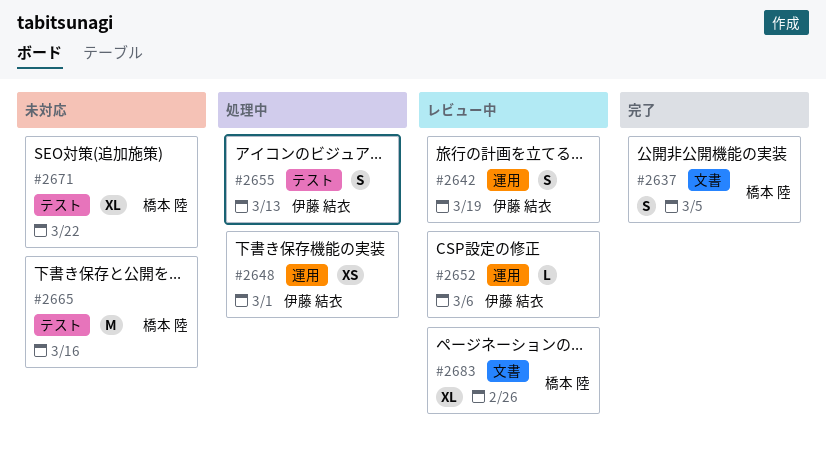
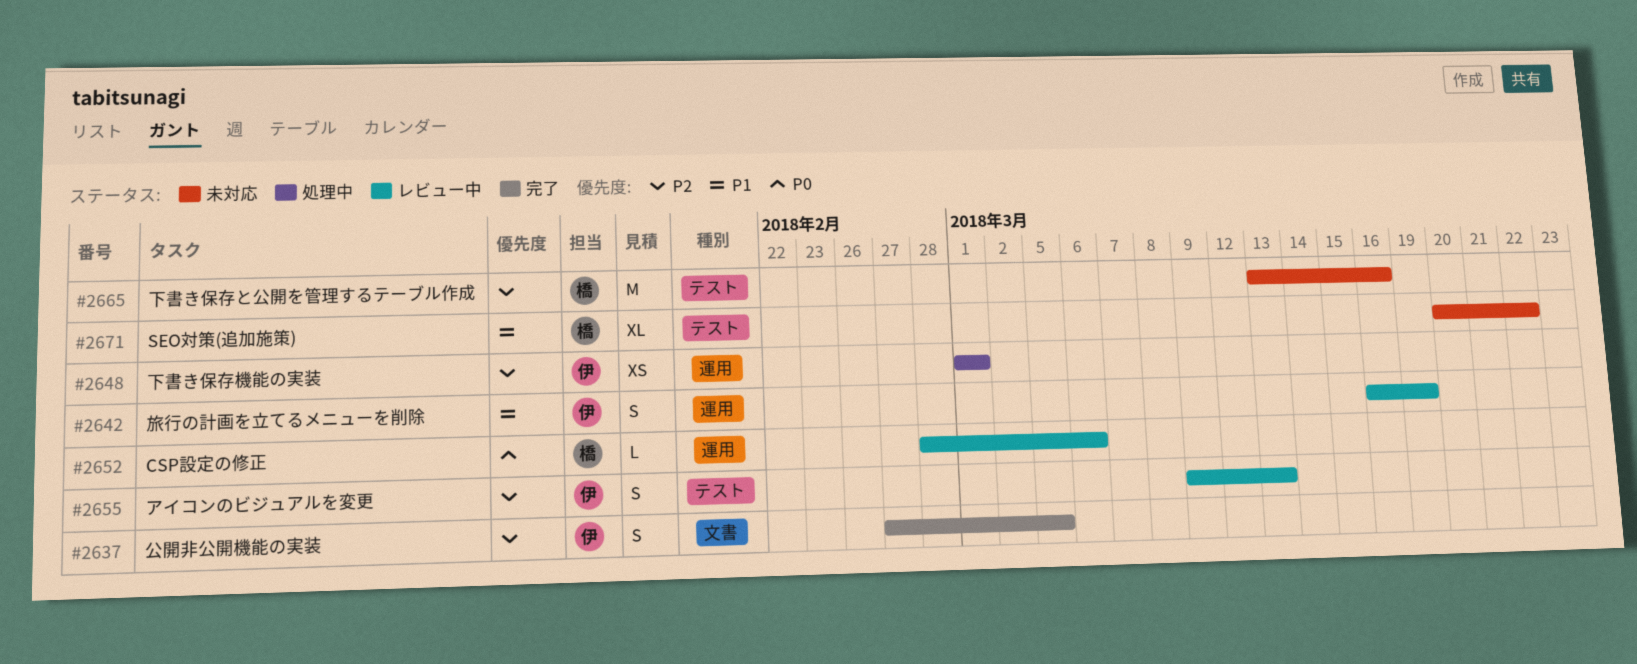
#2637, owner: 橋本 陸 -> 伊藤 結衣
#2652, owner: 伊藤 結衣 -> 橋本 陸
#2655, status: 処理中 -> レビュー中
#2683: present -> none

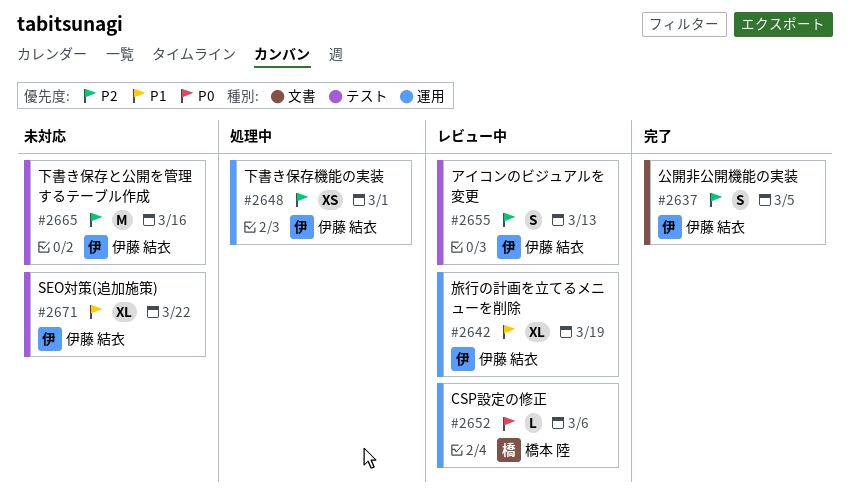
#2642, estimate: S -> XL
#2665, owner: 橋本 陸 -> 伊藤 結衣
#2671, owner: 橋本 陸 -> 伊藤 結衣

